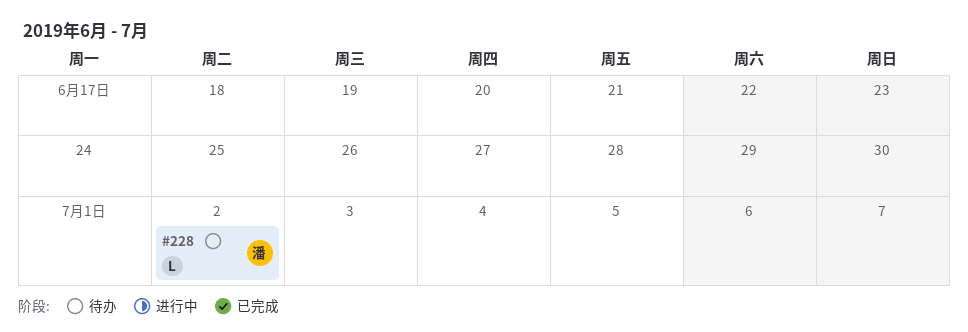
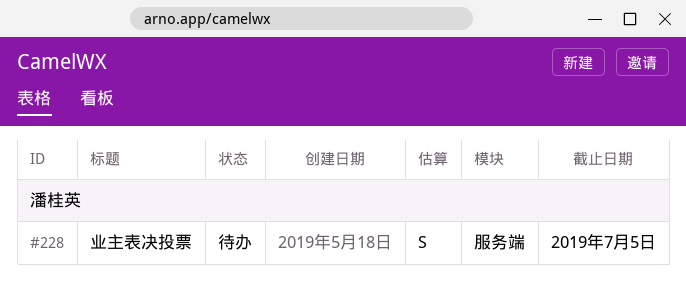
#228, estimate: L -> S
#228, due: Jul 2 -> Jul 5

